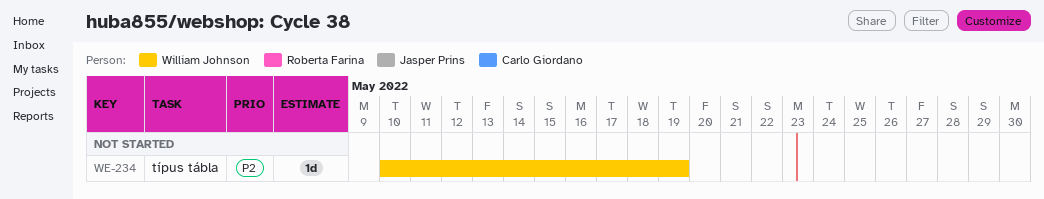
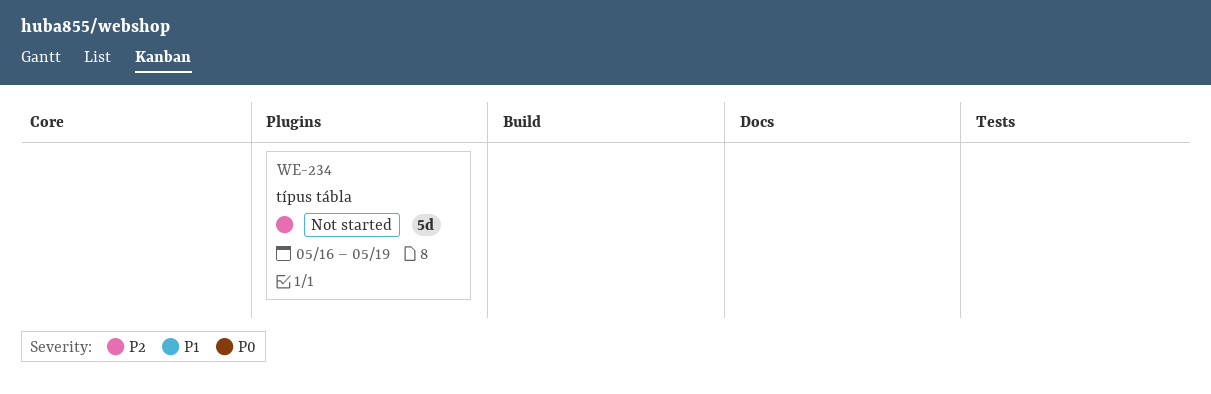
WE-234, estimate: 1d -> 5d
WE-234, start: May 10 -> May 16

